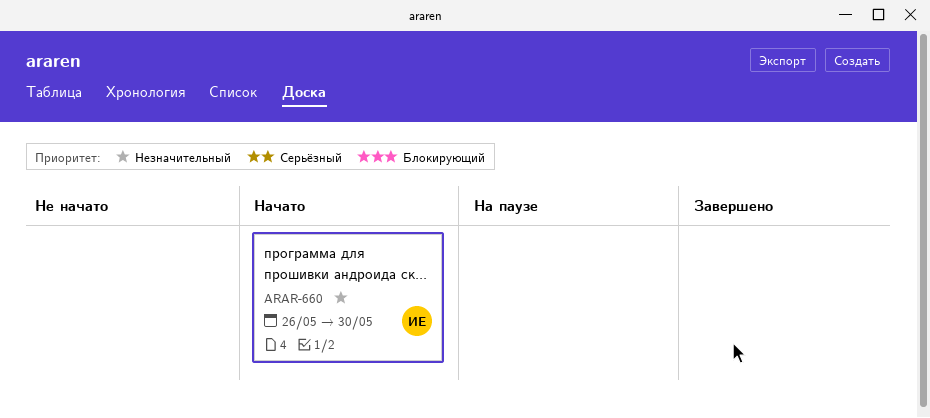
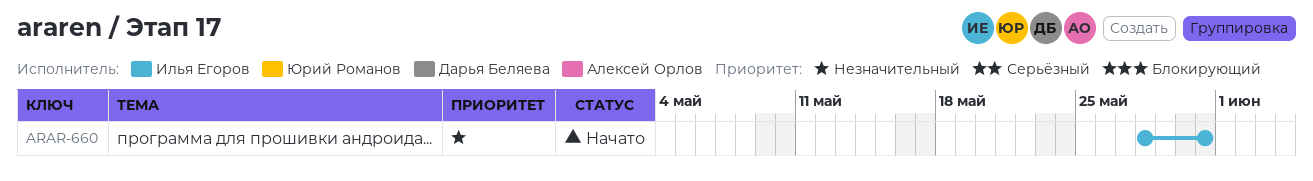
ARAR-660, start: May 26 -> May 28
ARAR-660, due: May 30 -> May 31

